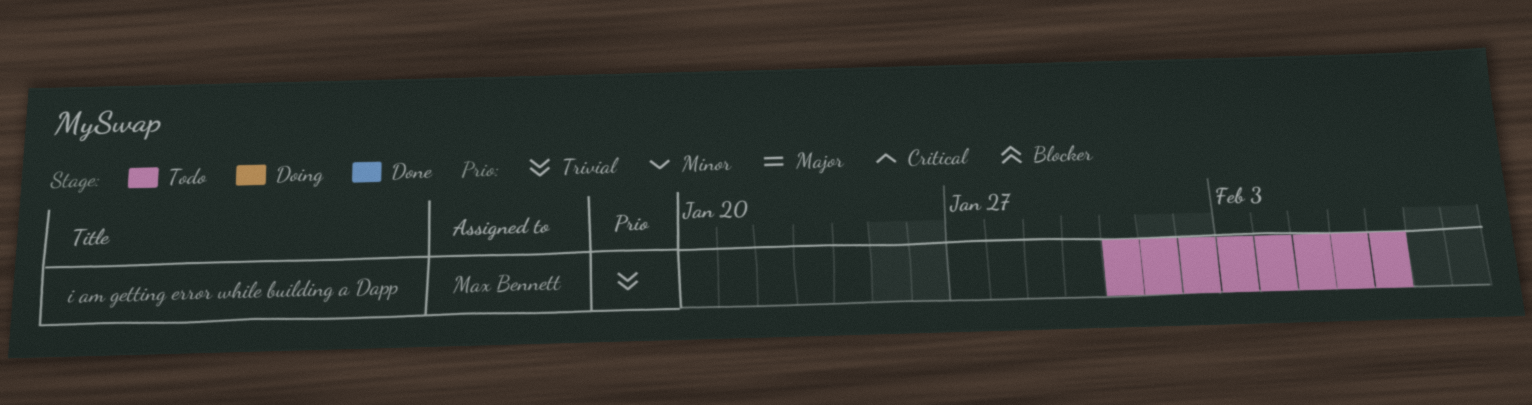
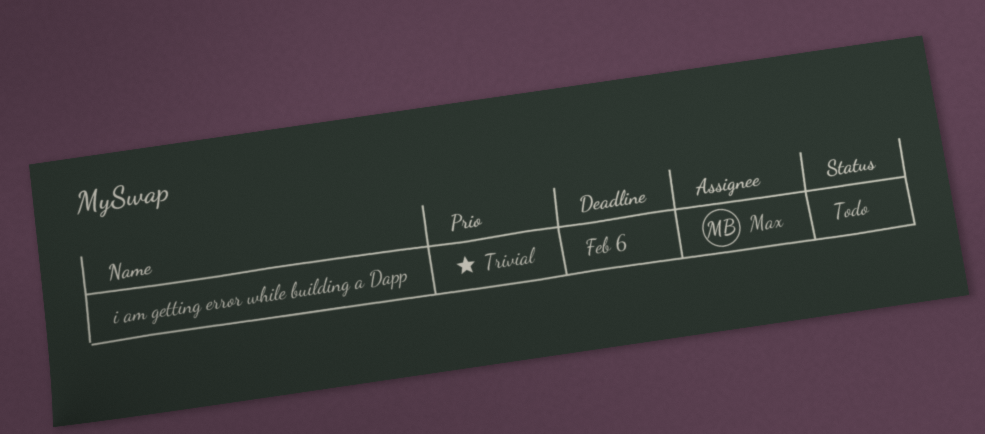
i am getting error while building a Dapp, due: Feb 7 -> Feb 6

